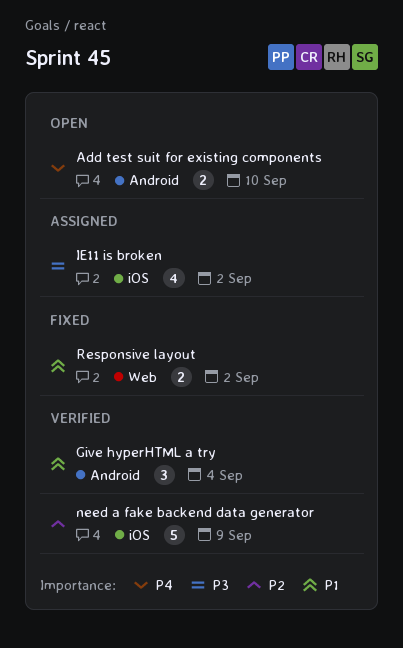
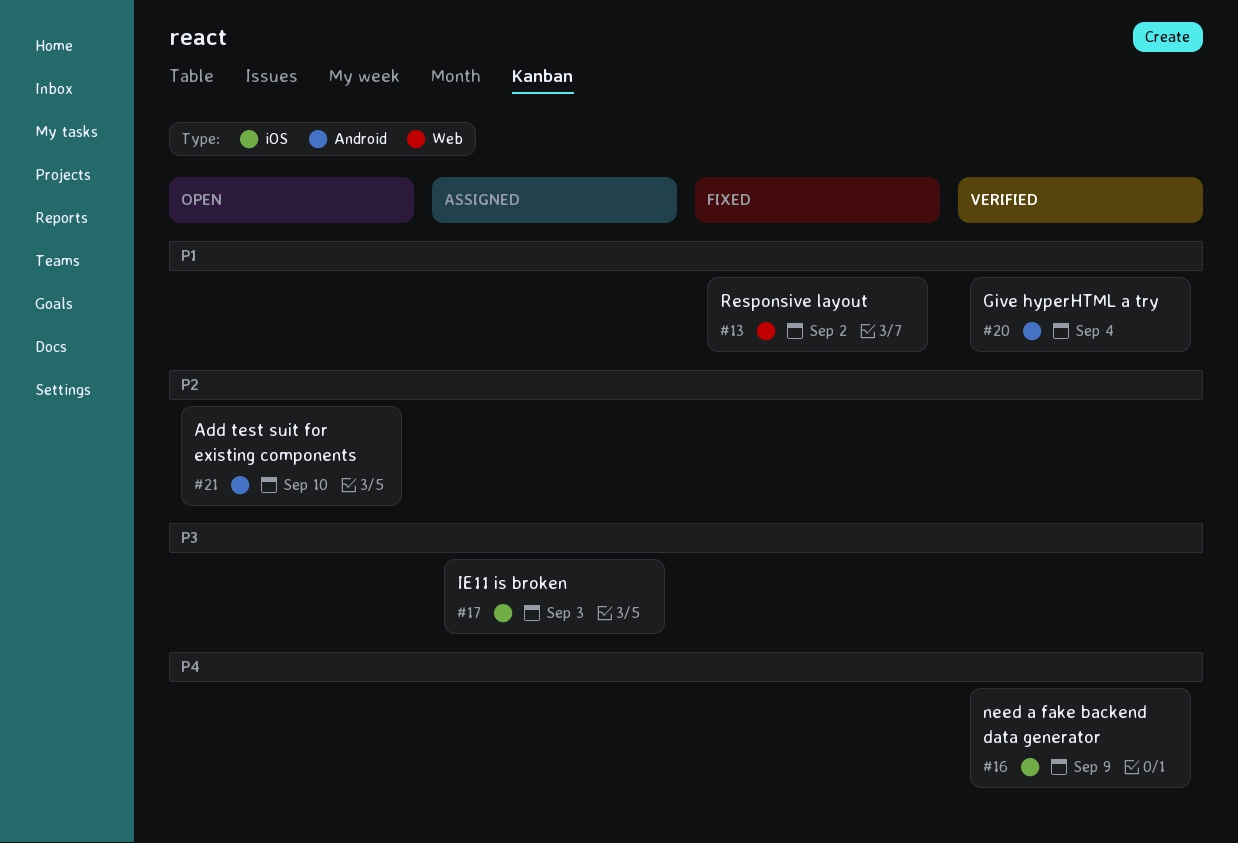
Add test suit for existing components, priority: P4 -> P2
IE11 is broken, due: Sep 2 -> Sep 3
need a fake backend data generator, priority: P2 -> P4

